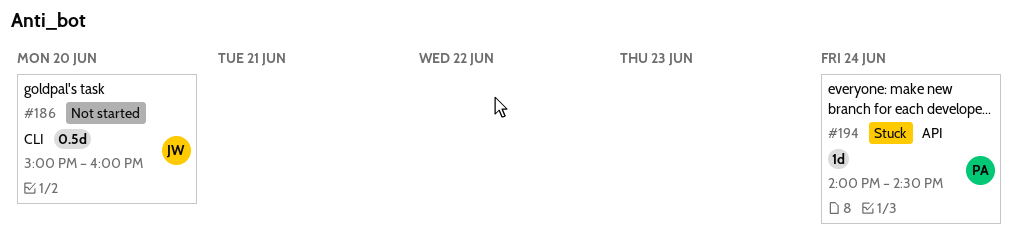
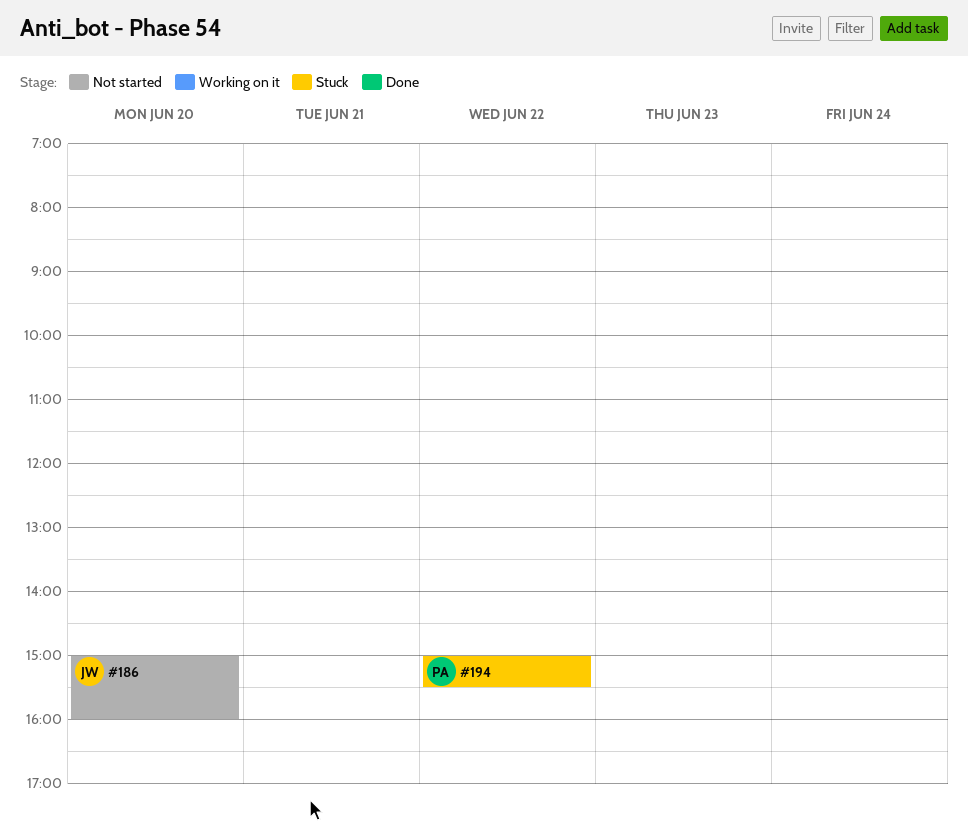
#194, day: Jun 24 -> Jun 22
#194, begins: 14:00 -> 15:00
#194, ends: 14:30 -> 15:30

